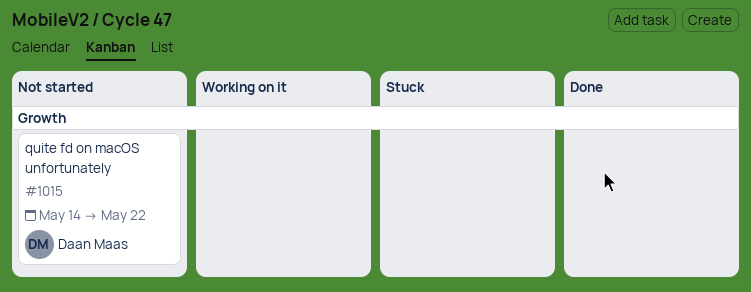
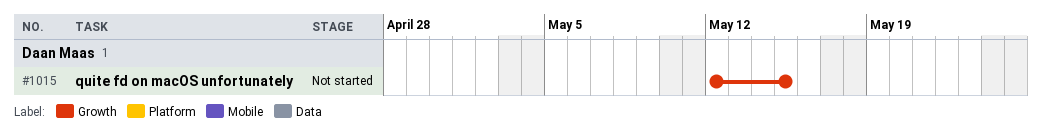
#1015, start: May 14 -> May 12
#1015, due: May 22 -> May 15

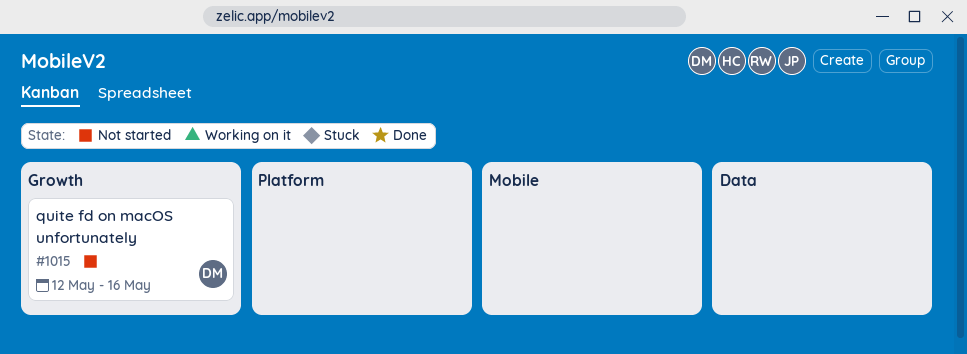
#1015, due: May 15 -> May 16

